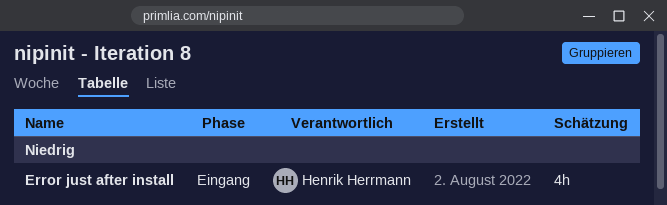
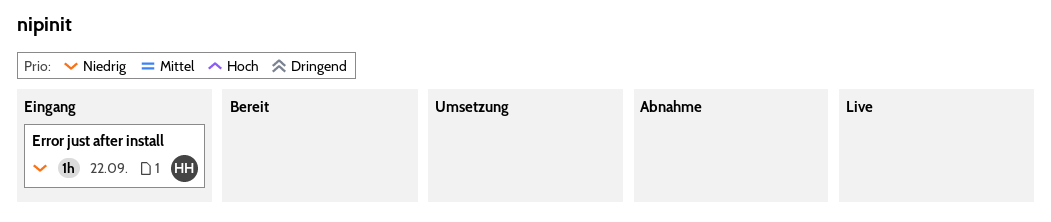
Error just after install, estimate: 4h -> 1h

